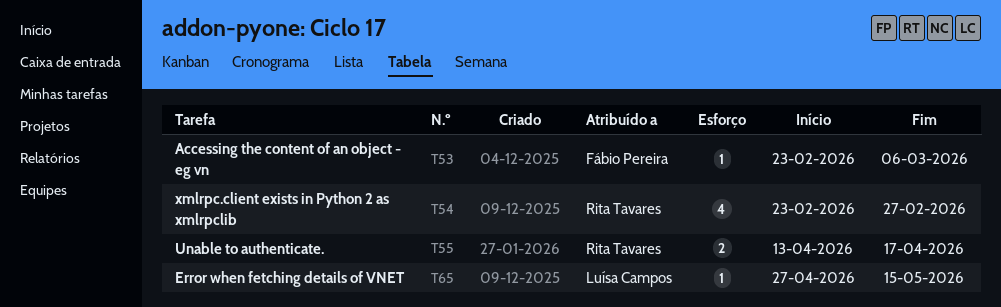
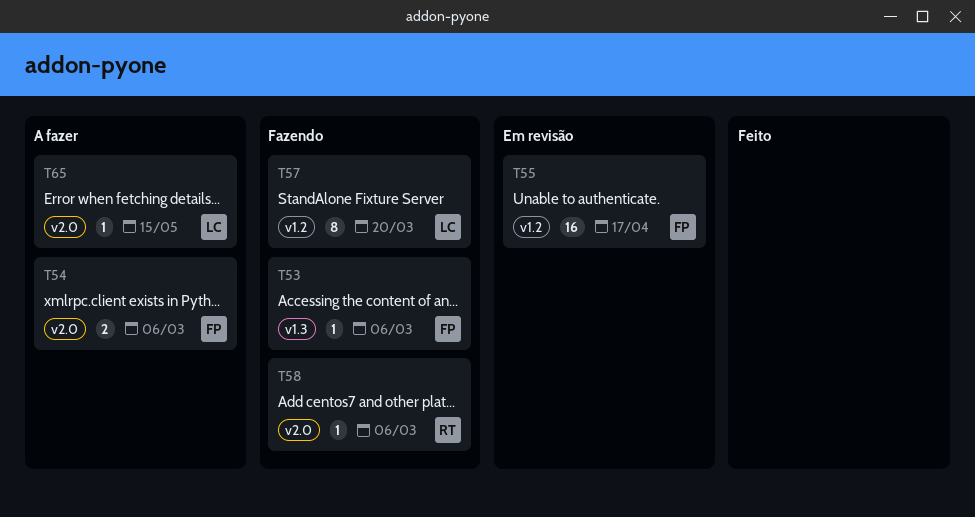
T54, owner: Rita Tavares -> Fábio Pereira
T54, estimate: 4 -> 2
T54, due: Feb 27 -> Mar 6
T55, owner: Rita Tavares -> Fábio Pereira
T55, estimate: 2 -> 16
T57: none -> present
T58: none -> present

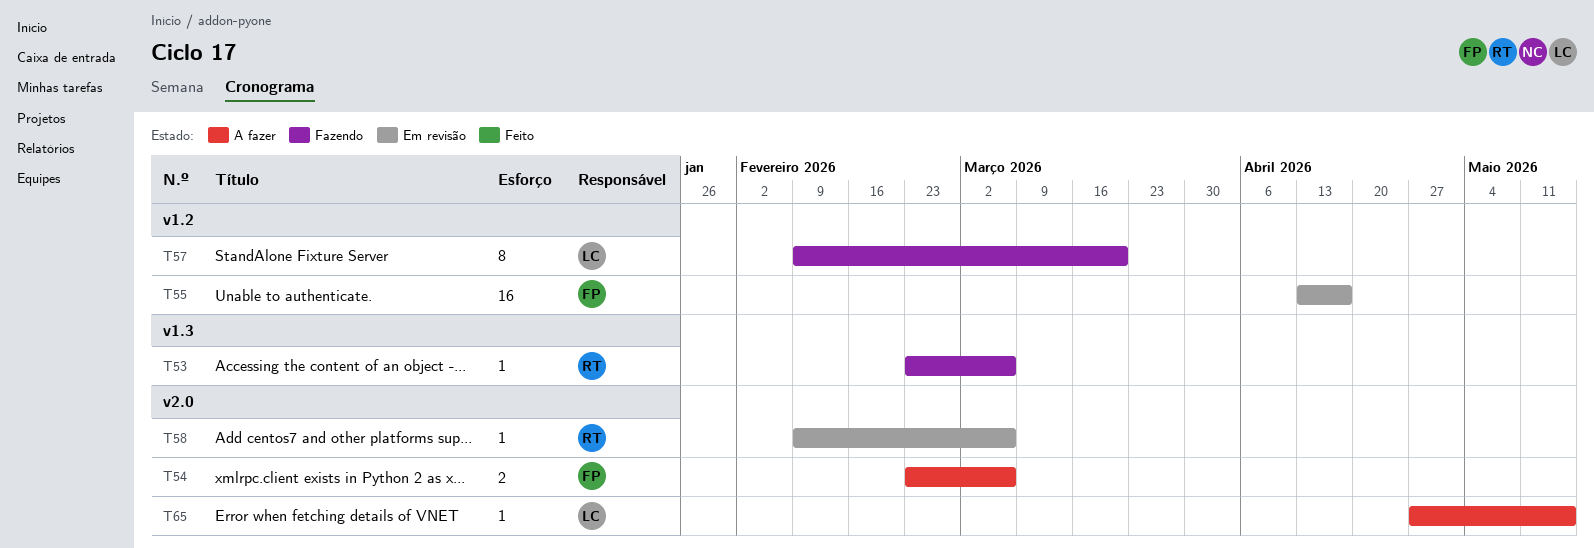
T53, owner: FP -> RT
T58, status: Fazendo -> Em revisão

